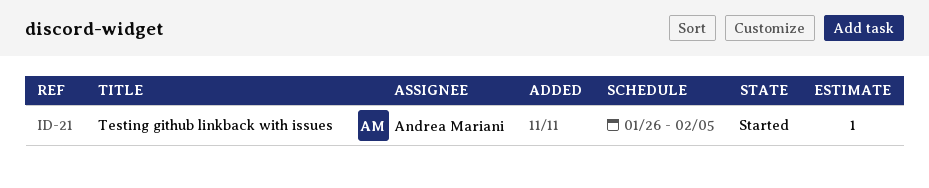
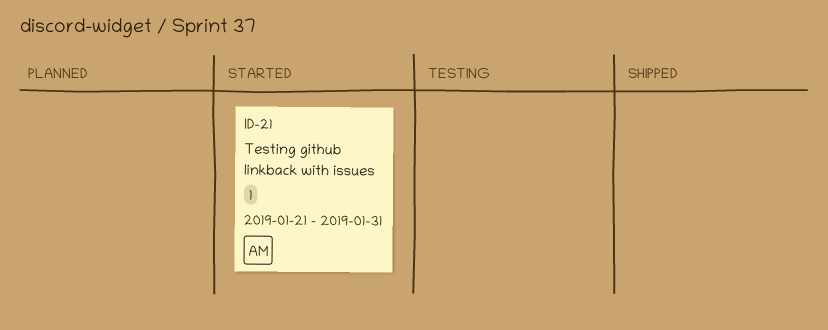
ID-21, start: Jan 26 -> Jan 21
ID-21, due: Feb 5 -> Jan 31

